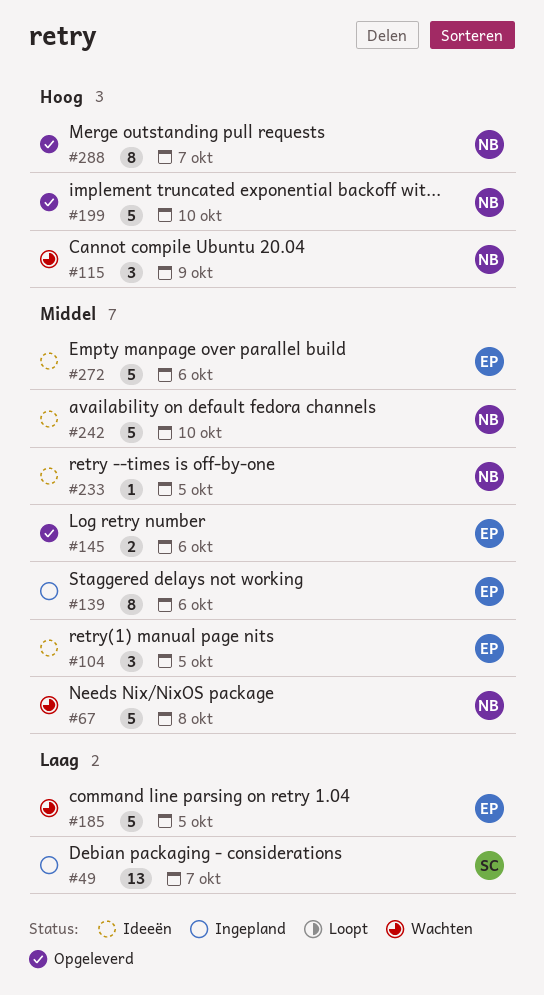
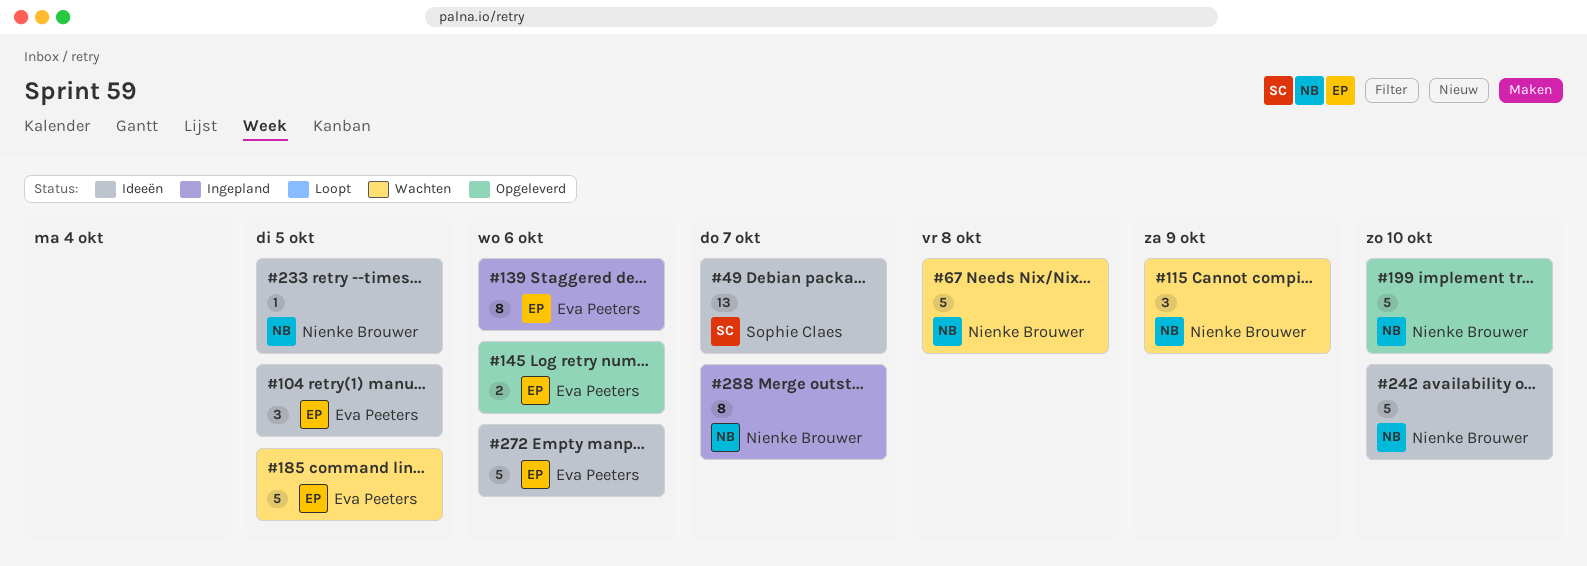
#49, status: Ingepland -> Ideeën
#288, status: Opgeleverd -> Ingepland

